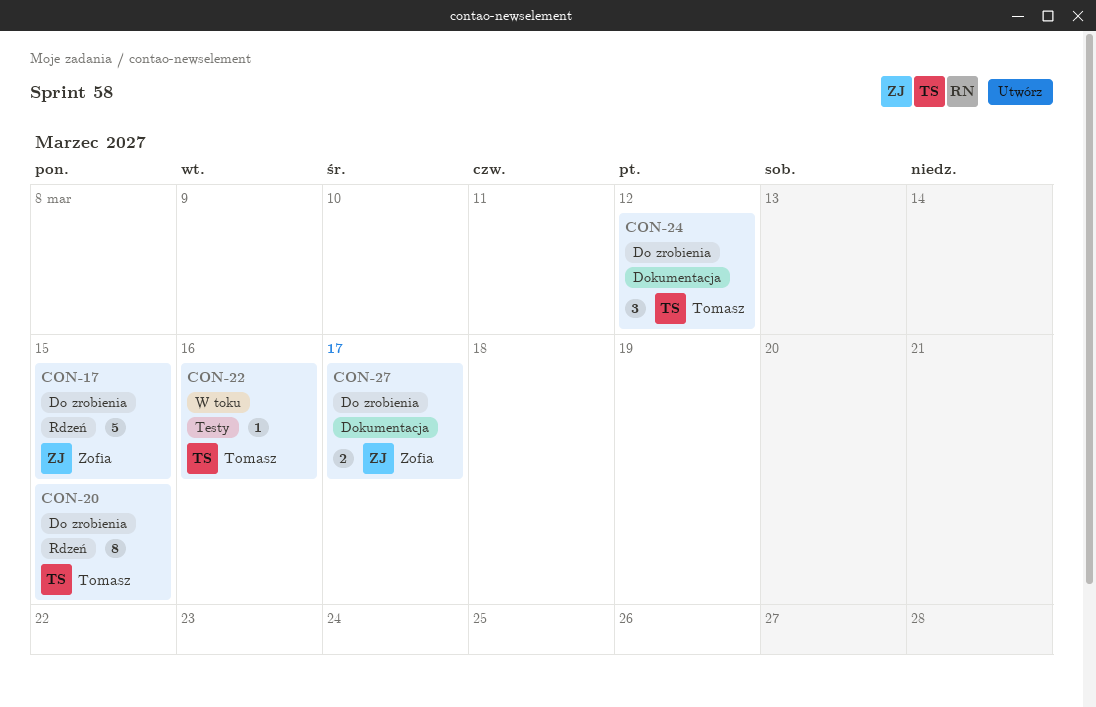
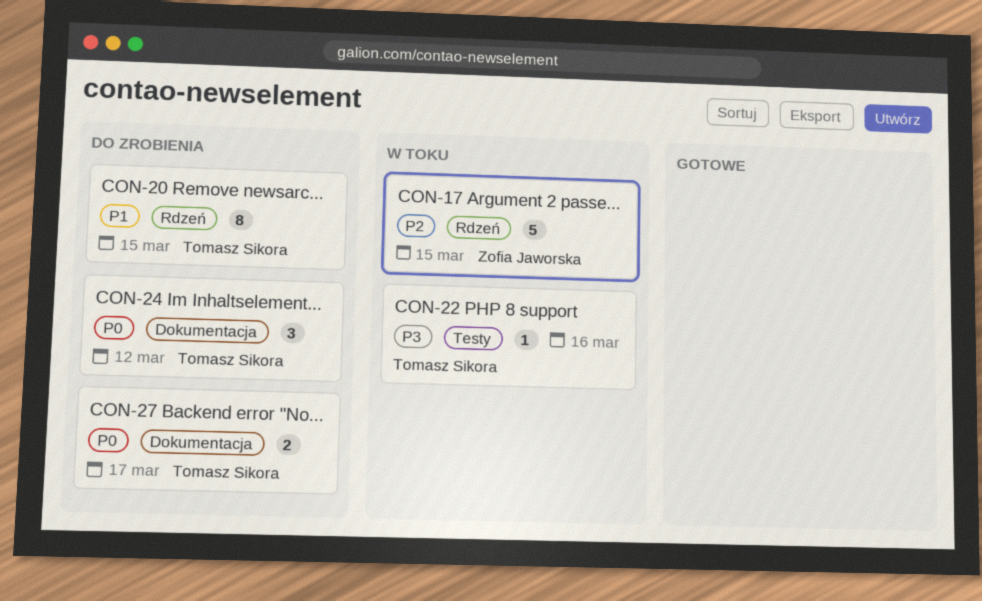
CON-17, status: Do zrobienia -> W toku
CON-27, owner: Zofia Jaworska -> Tomasz Sikora

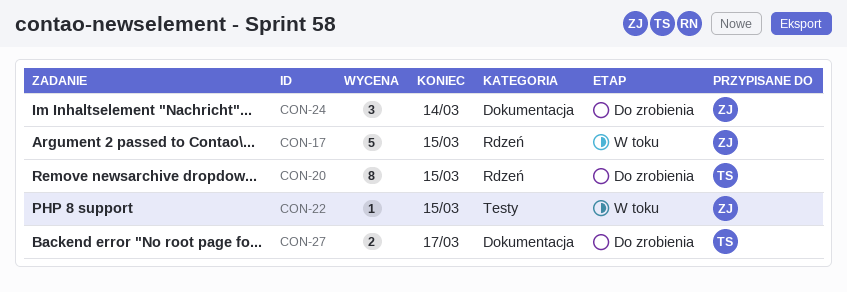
CON-22, owner: Tomasz Sikora -> Zofia Jaworska
CON-22, due: Mar 16 -> Mar 15
CON-24, owner: Tomasz Sikora -> Zofia Jaworska
CON-24, due: Mar 12 -> Mar 14

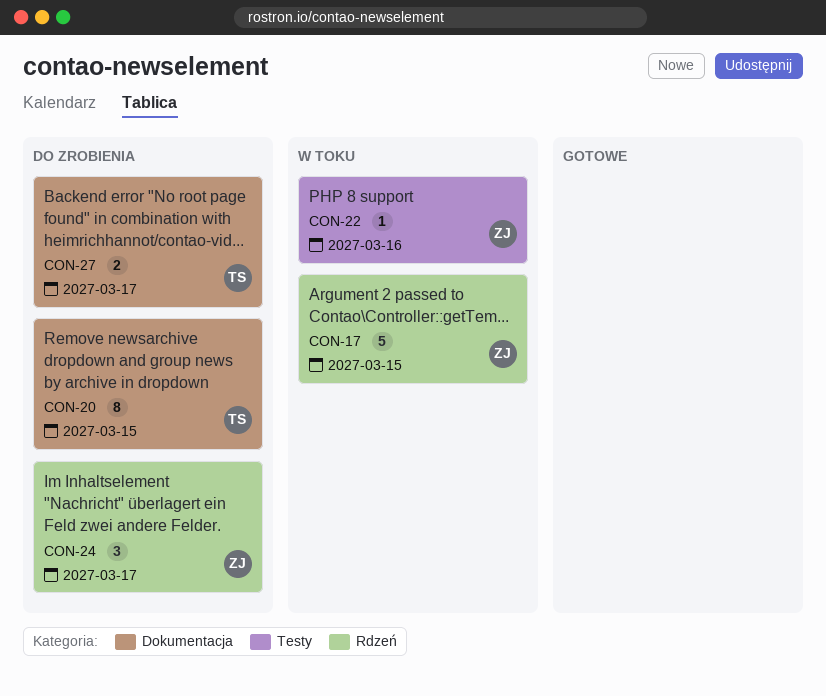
CON-20, label: Rdzeń -> Dokumentacja
CON-22, due: Mar 15 -> Mar 16
CON-24, label: Dokumentacja -> Rdzeń
CON-24, due: Mar 14 -> Mar 17

